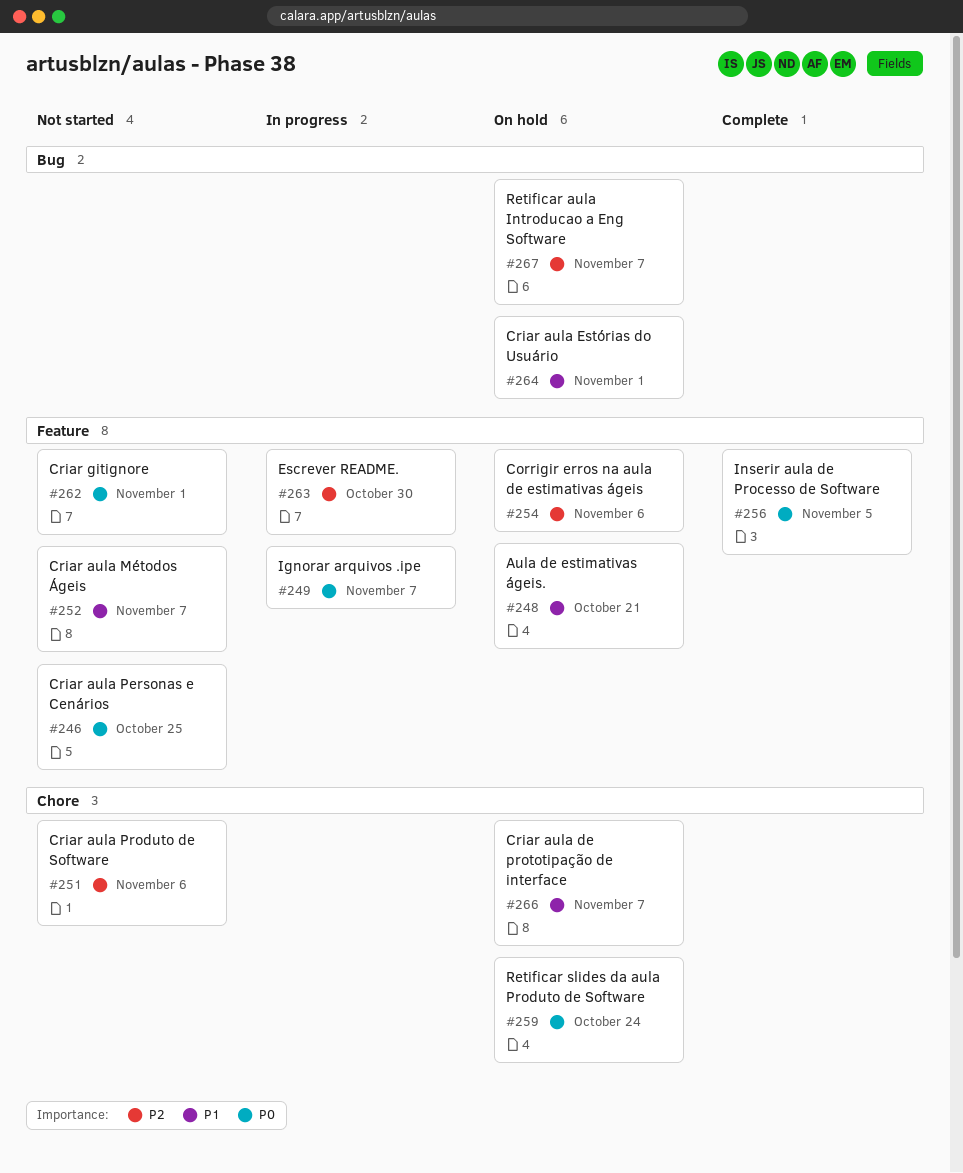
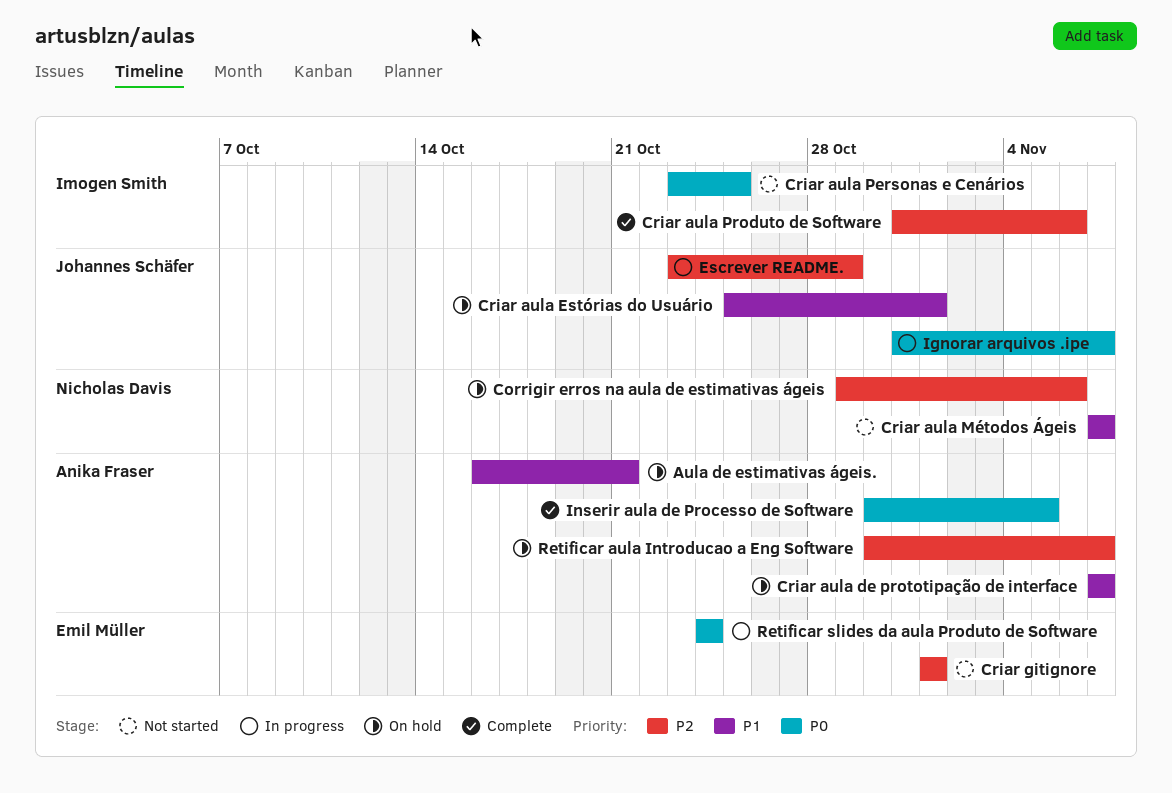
Criar aula Produto de Software, status: Not started -> Complete
Criar gitignore, priority: P0 -> P2
Escrever README., due: Oct 30 -> Oct 29
Retificar slides da aula Produto de Software, status: On hold -> In progress

